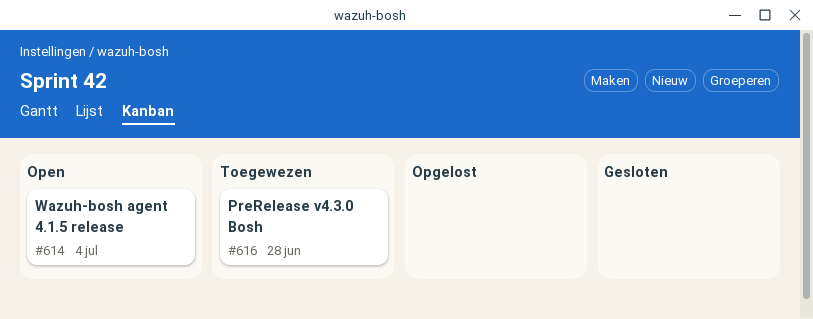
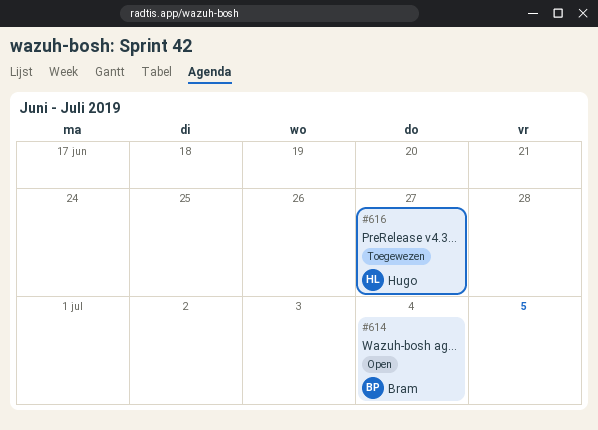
#616, due: Jun 28 -> Jun 27

